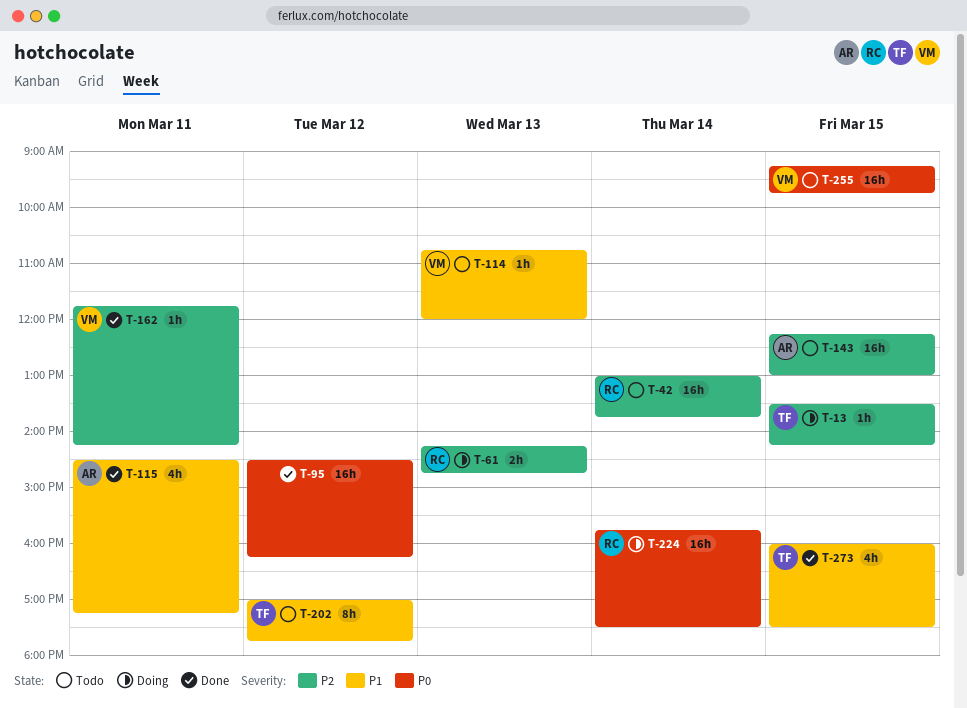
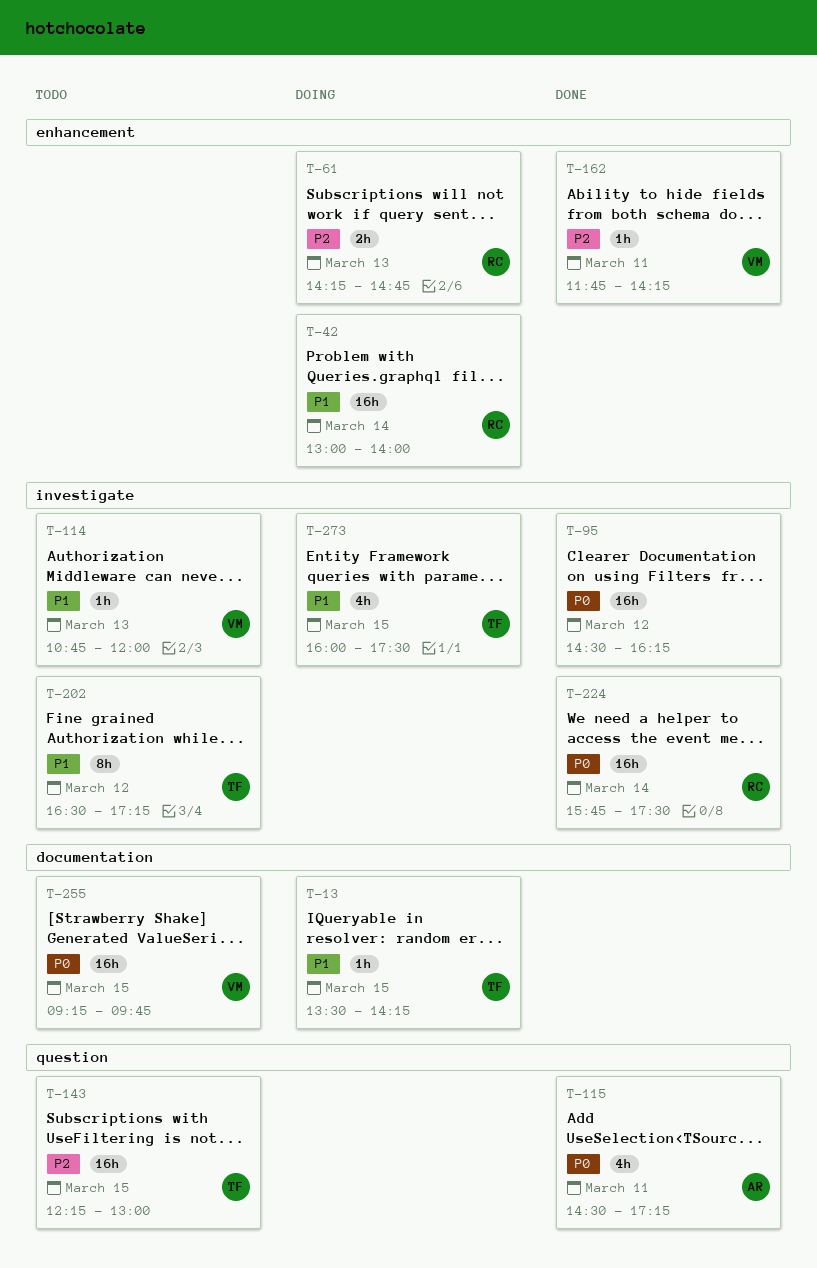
T-13, priority: P2 -> P1
T-42, status: Todo -> Doing
T-42, priority: P2 -> P1
T-42, ends: 13:45 -> 14:00
T-115, priority: P1 -> P0
T-143, owner: AR -> TF
T-202, begins: 17:00 -> 16:30
T-202, ends: 17:45 -> 17:15
T-224, status: Doing -> Done
T-273, status: Done -> Doing

